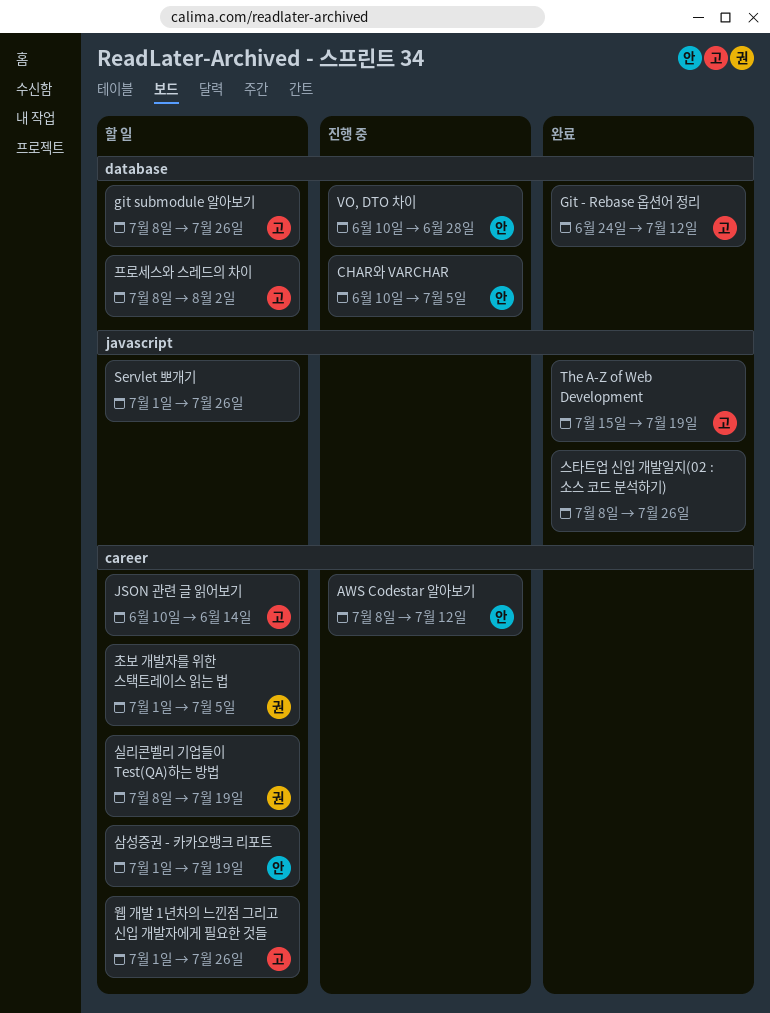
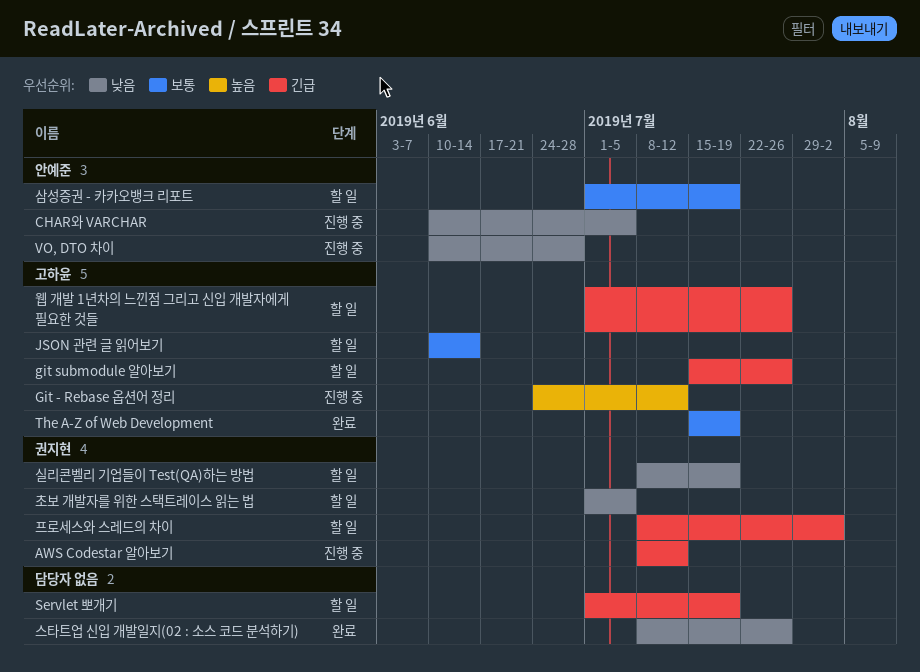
AWS Codestar 알아보기, owner: 안예준 -> 권지현
Git - Rebase 옵션어 정리, status: 완료 -> 진행 중
git submodule 알아보기, start: Jul 8 -> Jul 15
Servlet 뽀개기, due: Jul 26 -> Jul 19
프로세스와 스레드의 차이, owner: 고하윤 -> 권지현

